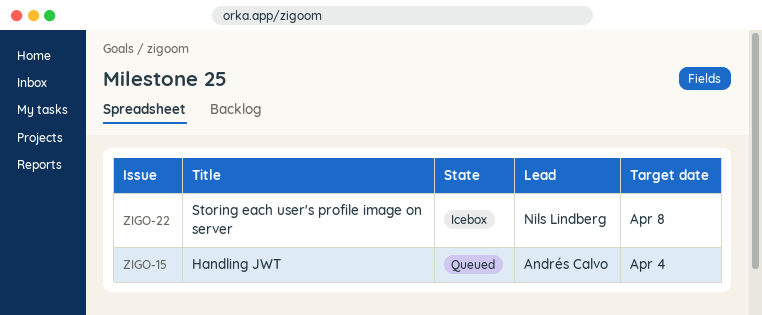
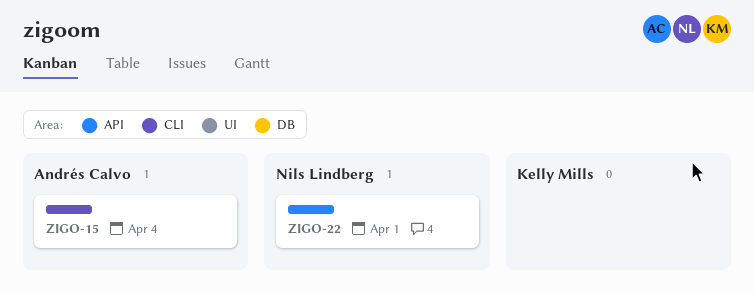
ZIGO-22, due: Apr 8 -> Apr 1

